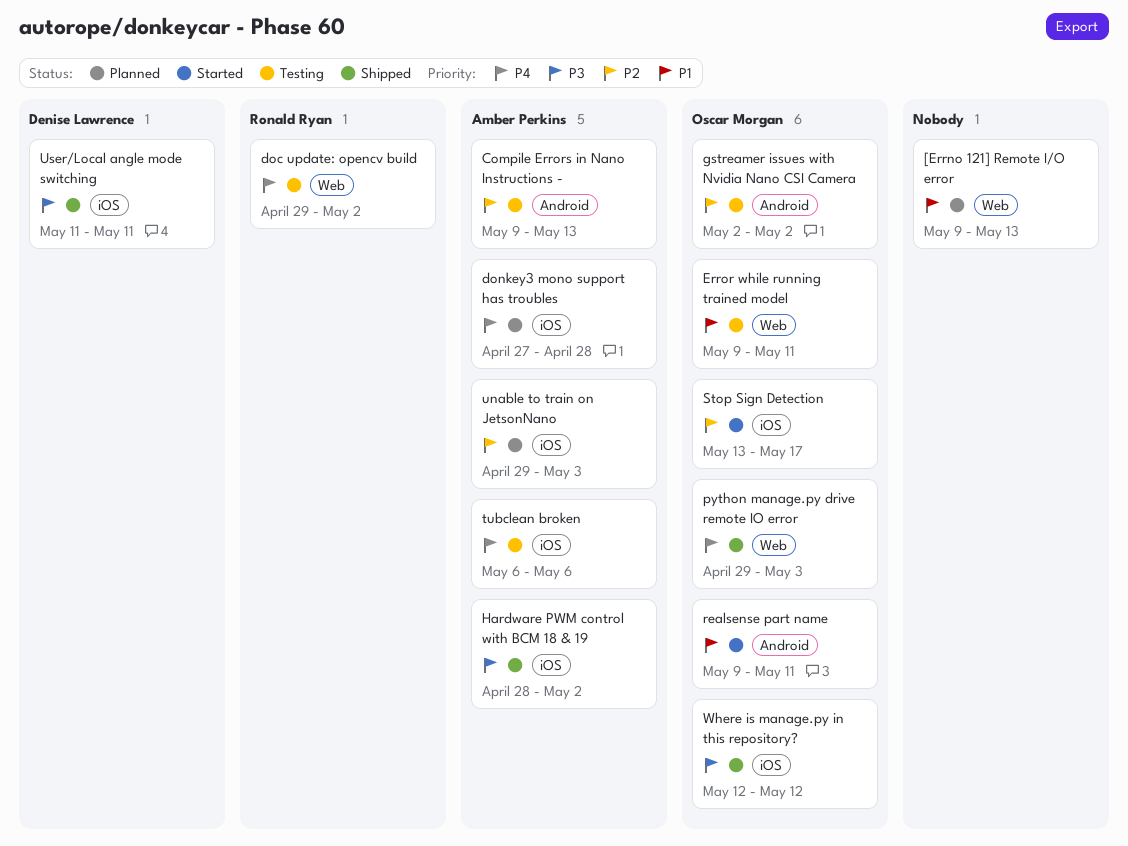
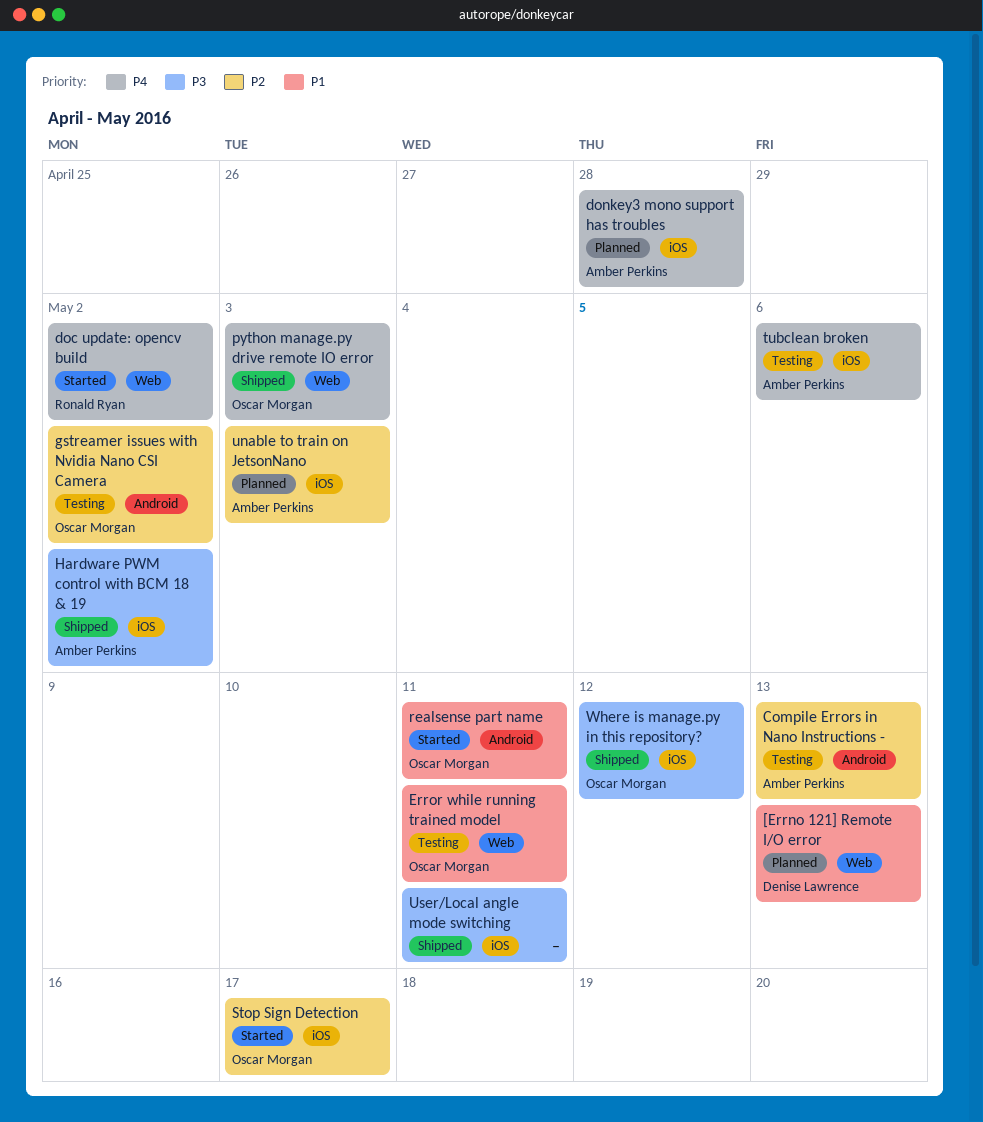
[Errno 121] Remote I/O error, owner: none -> Denise Lawrence
doc update: opencv build, status: Testing -> Started
User/Local angle mode switching, owner: Denise Lawrence -> none

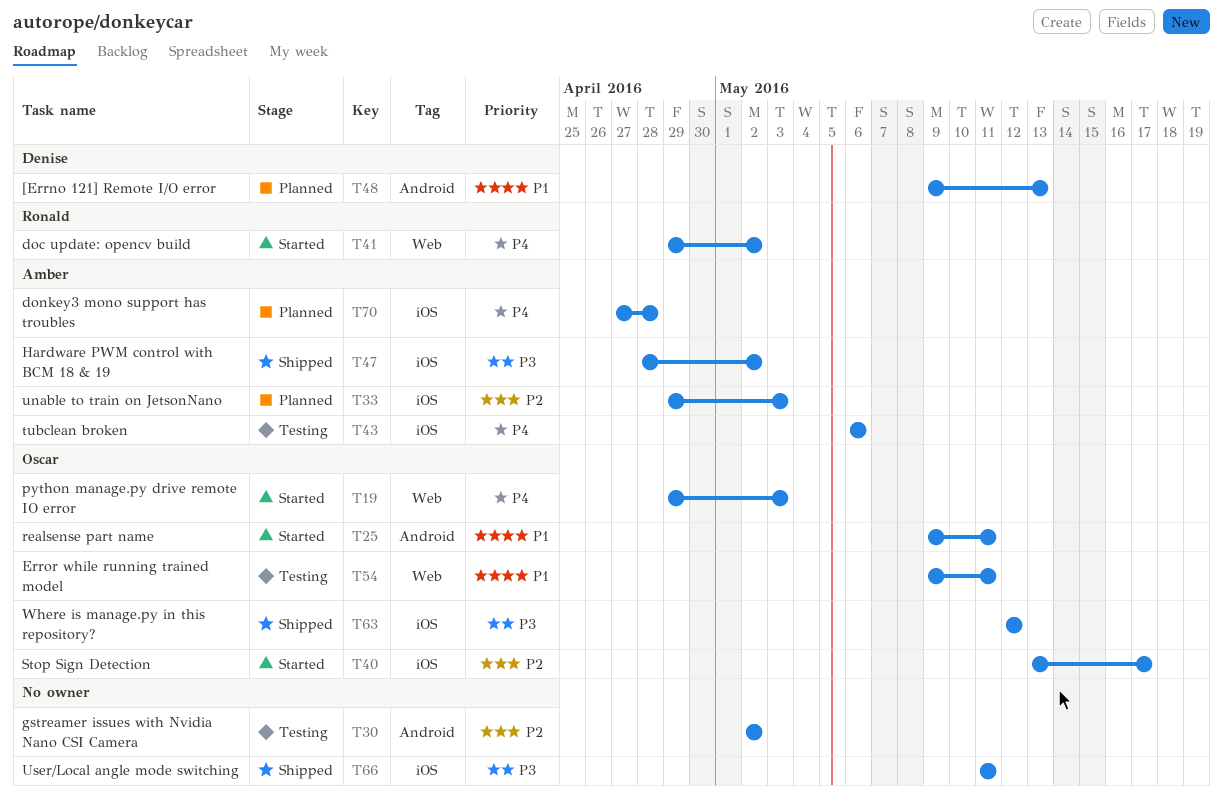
[Errno 121] Remote I/O error, label: Web -> Android
Compile Errors in Nano Instructions -: present -> none
gstreamer issues with Nvidia Nano CSI Camera, owner: Oscar Morgan -> none
python manage.py drive remote IO error, status: Shipped -> Started

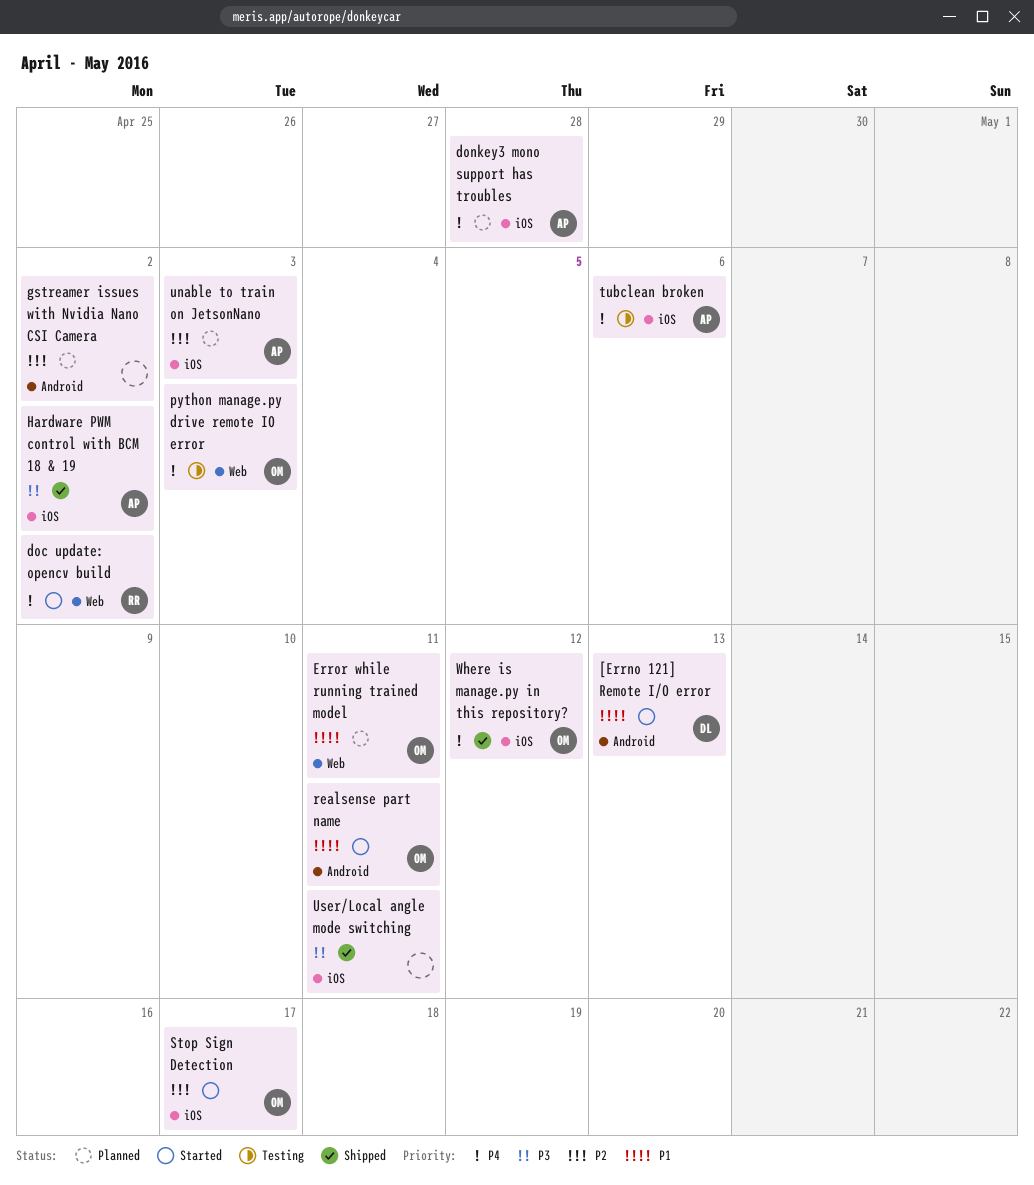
[Errno 121] Remote I/O error, status: Planned -> Started
Error while running trained model, status: Testing -> Planned
gstreamer issues with Nvidia Nano CSI Camera, status: Testing -> Planned
python manage.py drive remote IO error, status: Started -> Testing
Where is manage.py in this repository?, priority: P3 -> P4

